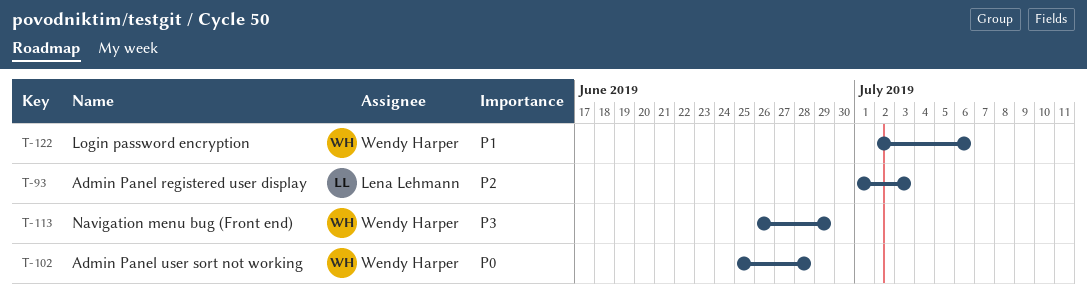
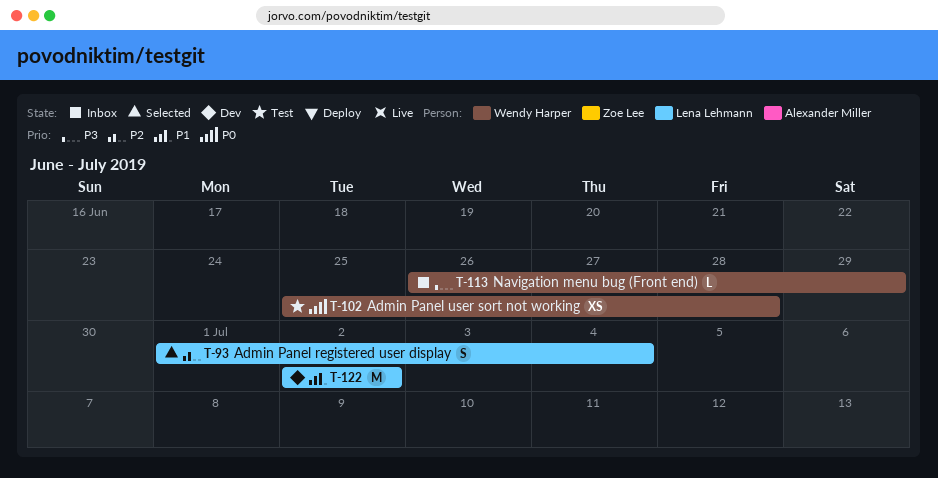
T-93, due: Jul 3 -> Jul 4
T-122, owner: Wendy Harper -> Lena Lehmann
T-122, due: Jul 6 -> Jul 2

